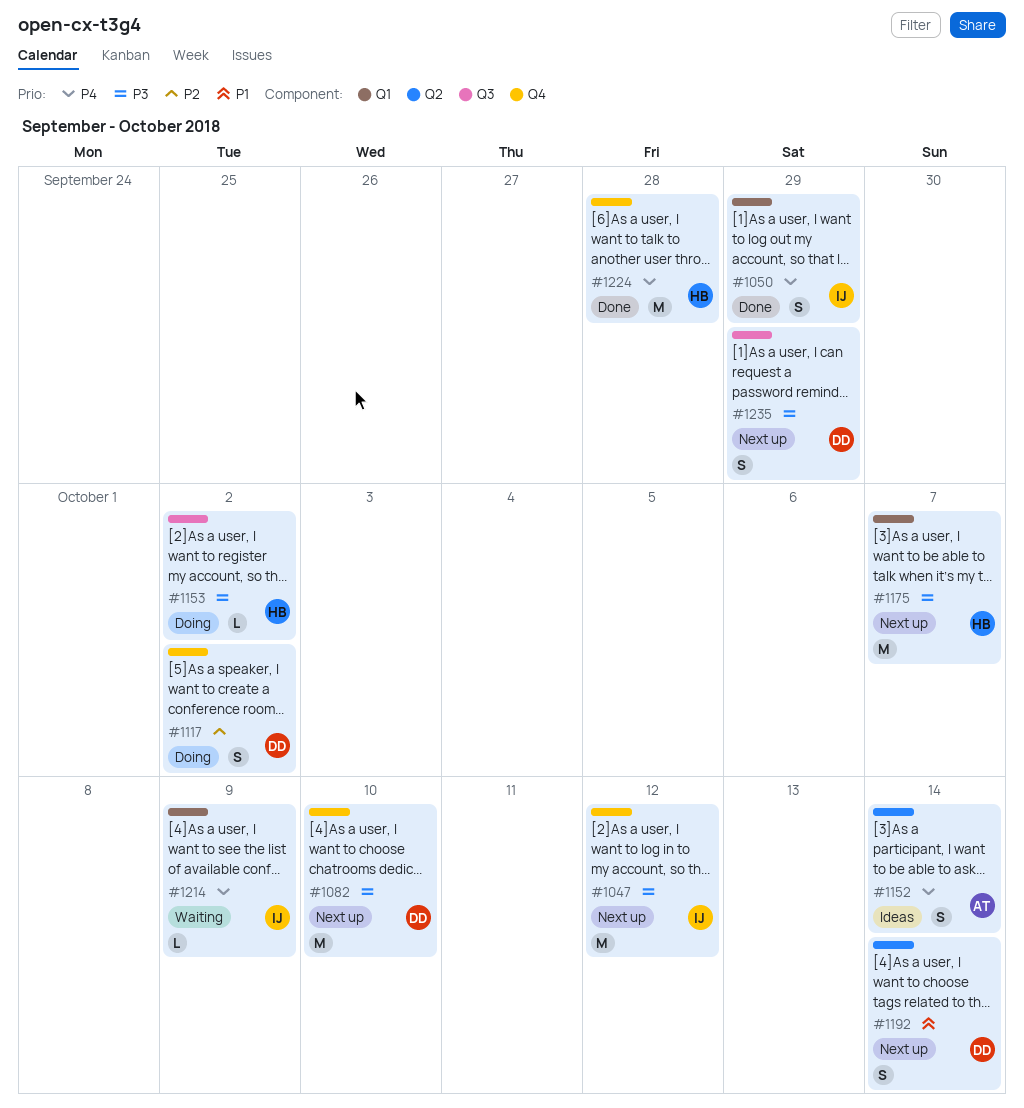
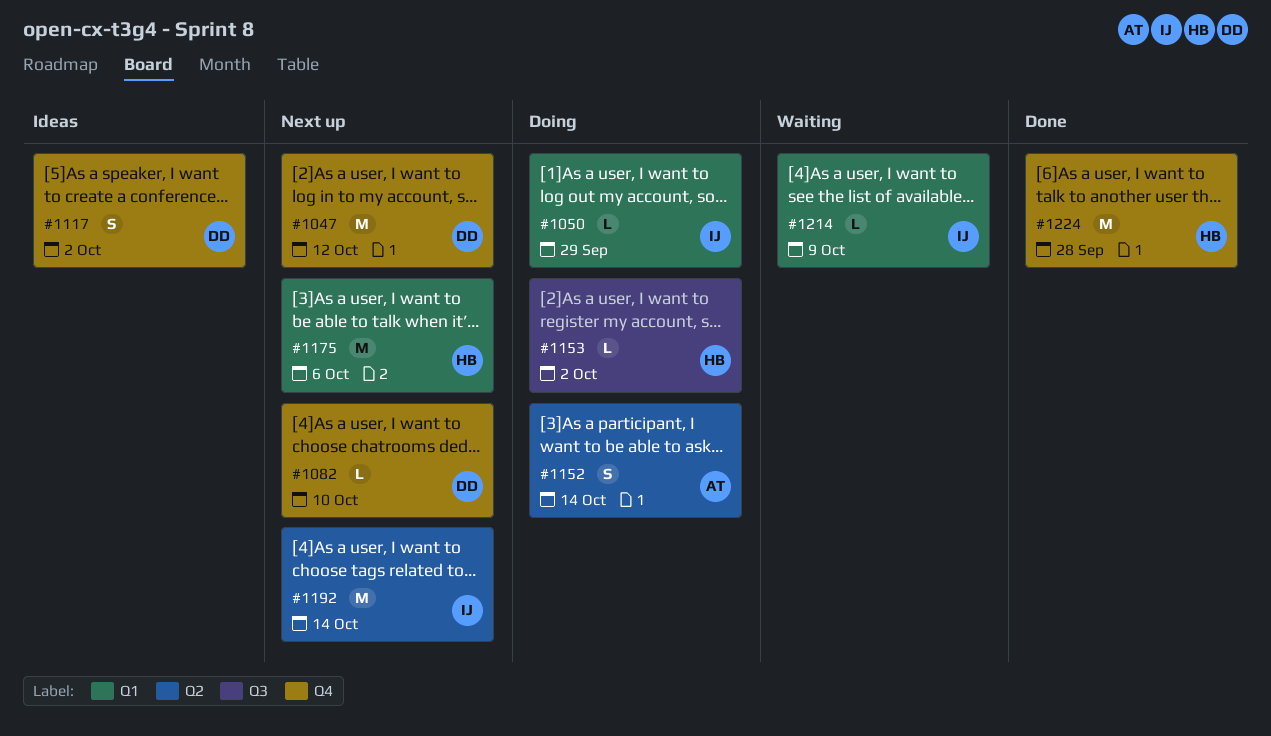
#1047, owner: IJ -> DD
#1050, status: Done -> Doing
#1050, estimate: S -> L
#1082, estimate: M -> L
#1117, status: Doing -> Ideas
#1152, status: Ideas -> Doing
#1175, due: Oct 7 -> Oct 6
#1192, owner: DD -> IJ
#1192, estimate: S -> M
#1235: present -> none

